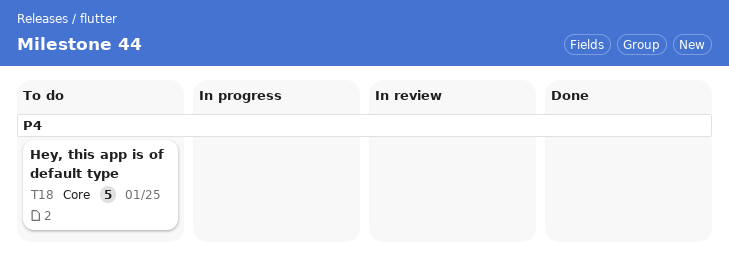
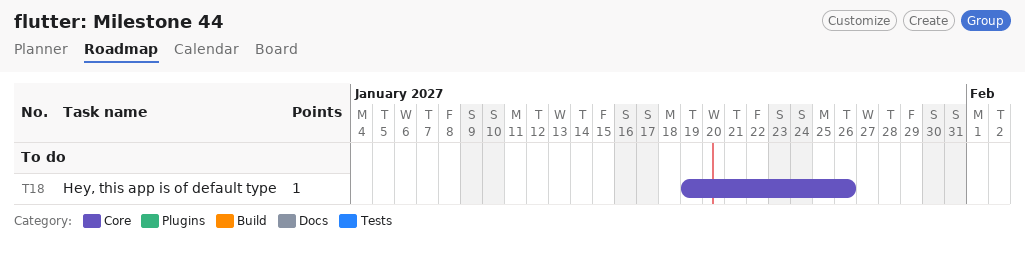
T18, estimate: 5 -> 1
T18, due: Jan 25 -> Jan 26

